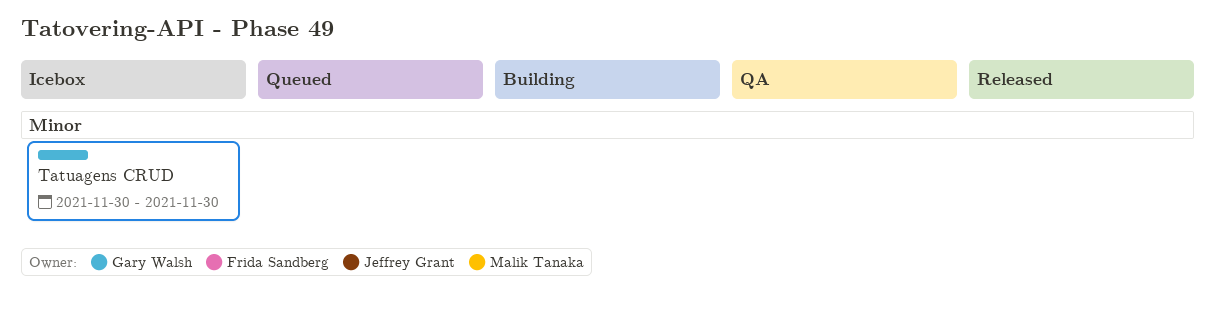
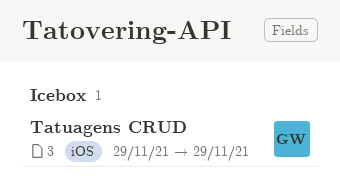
Tatuagens CRUD, start: Nov 30 -> Nov 29
Tatuagens CRUD, due: Nov 30 -> Nov 29

